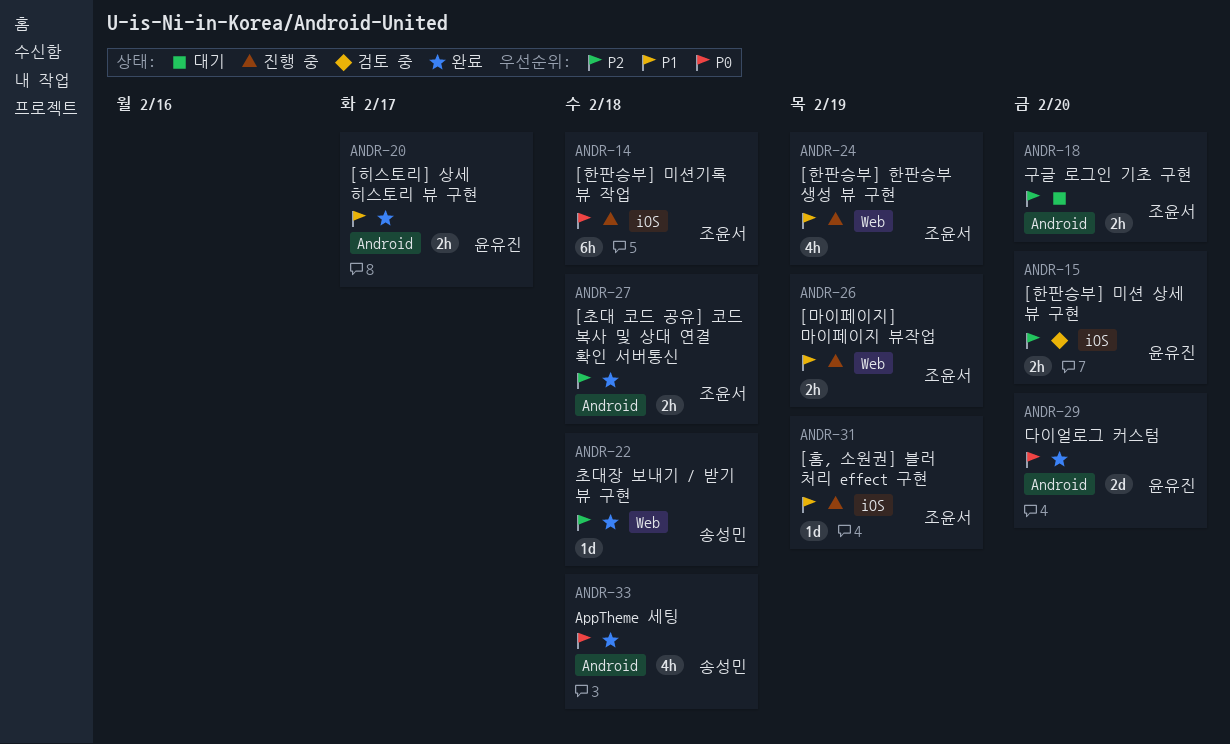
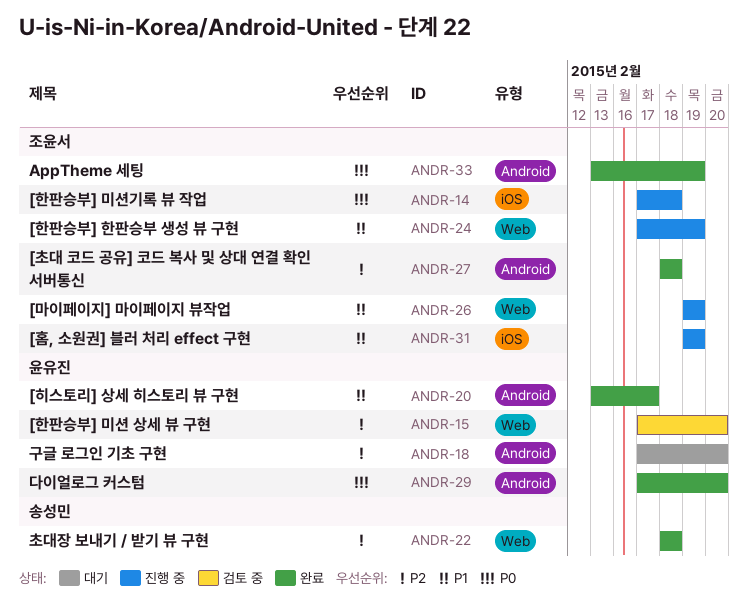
ANDR-15, label: iOS -> Web
ANDR-18, owner: 조윤서 -> 윤유진
ANDR-33, owner: 송성민 -> 조윤서
ANDR-33, due: Feb 18 -> Feb 19

